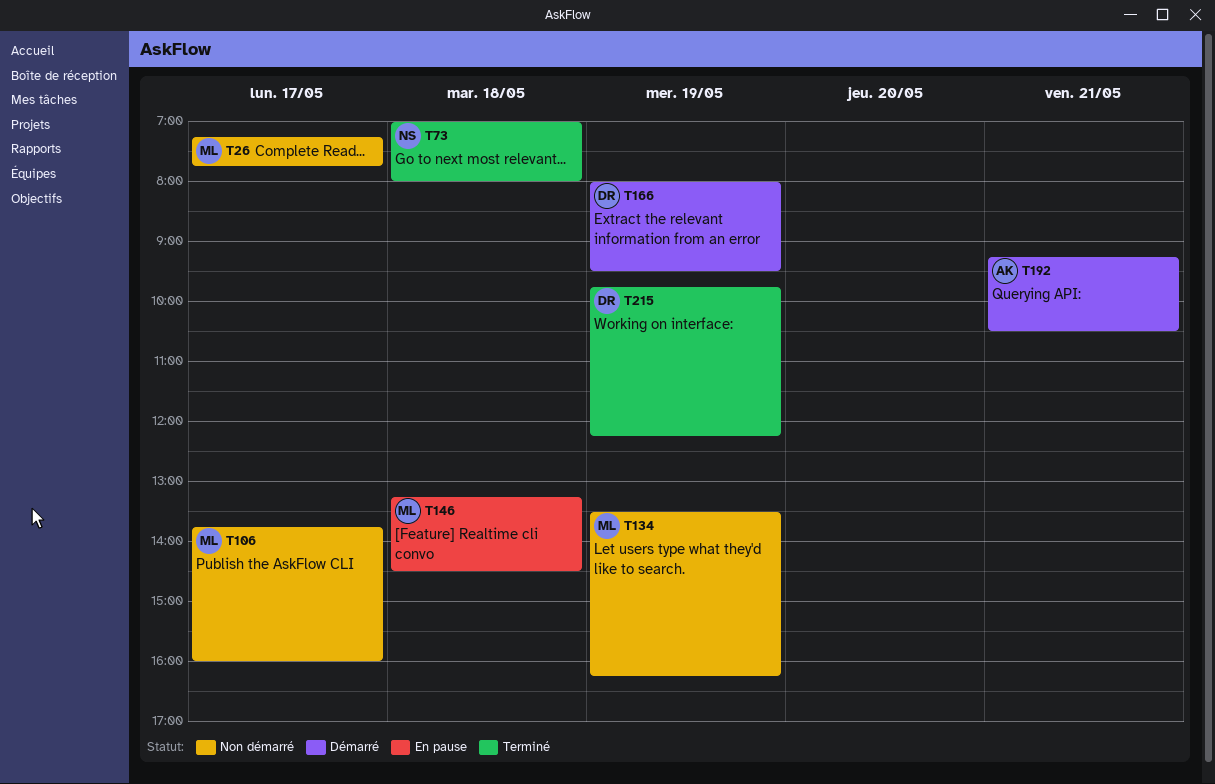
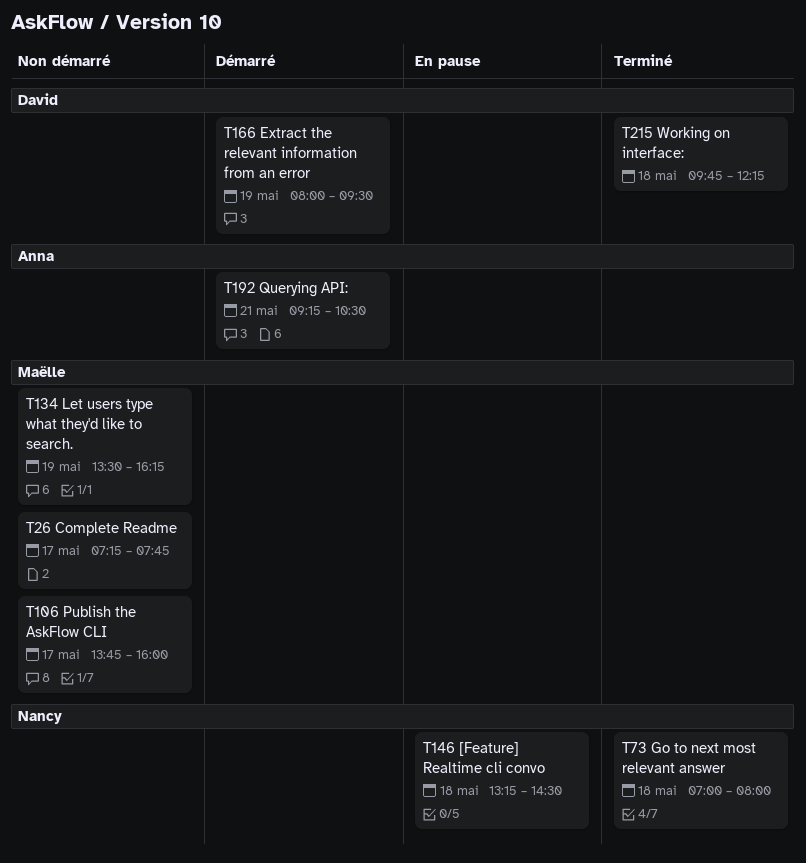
T146, owner: Maëlle -> Nancy
T215, day: May 19 -> May 18

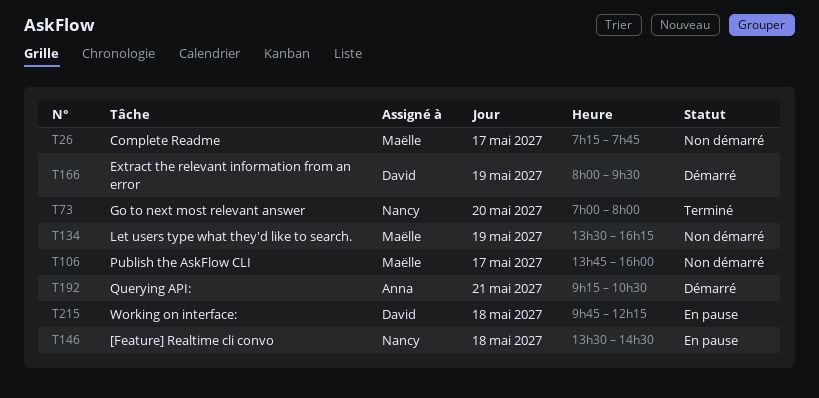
T73, day: May 18 -> May 20
T146, begins: 13:15 -> 13:30
T215, status: Terminé -> En pause

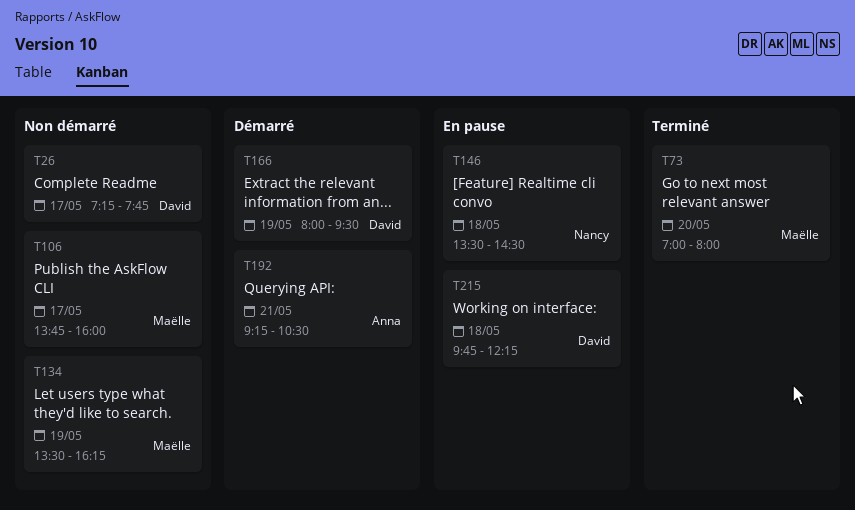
T26, owner: Maëlle -> David
T73, owner: Nancy -> Maëlle

